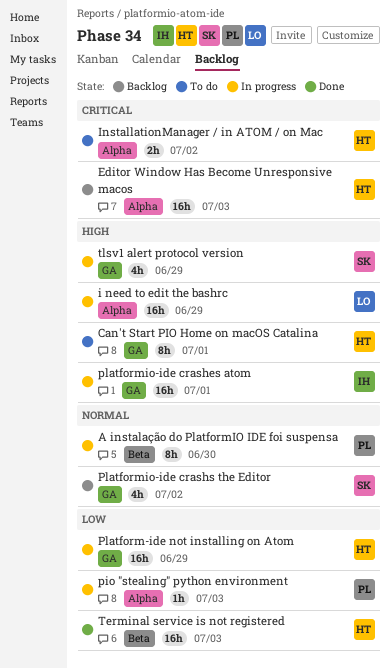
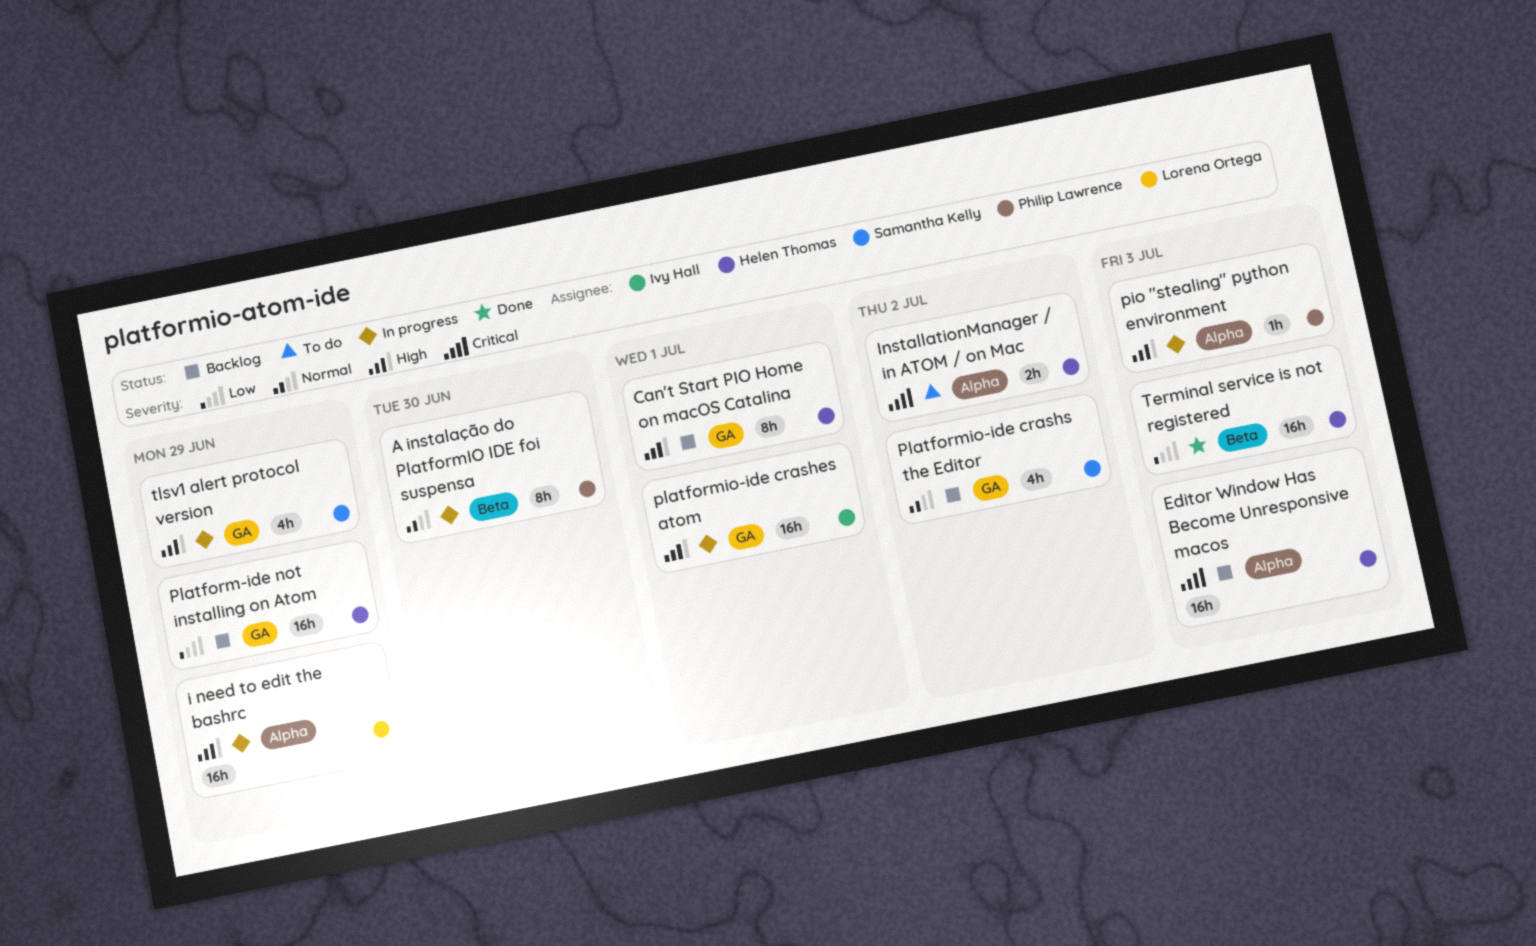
Can't Start PIO Home on macOS Catalina, status: To do -> Backlog
pio "stealing" python environment, priority: Low -> High
Platform-ide not installing on Atom, status: In progress -> Backlog

